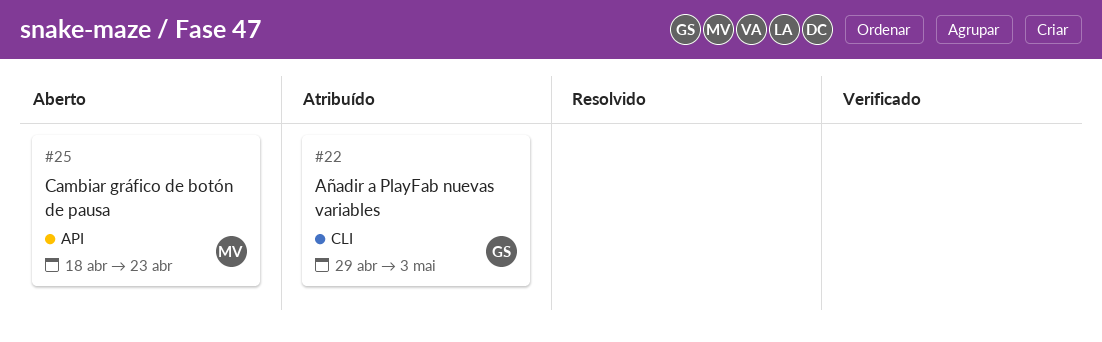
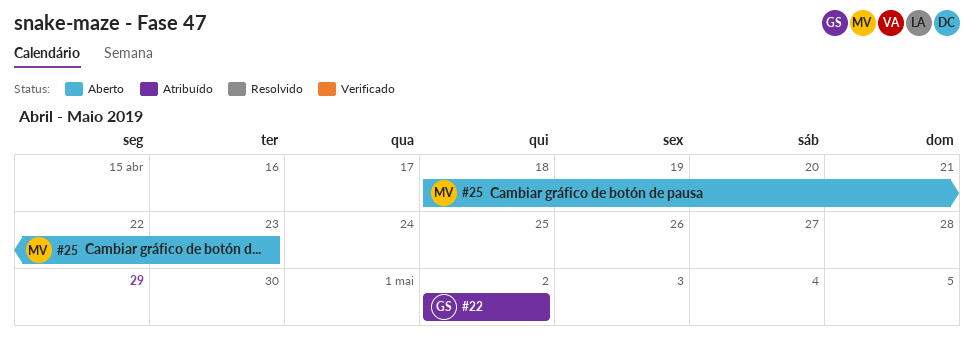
#22, start: Apr 29 -> May 2
#22, due: May 3 -> May 2

